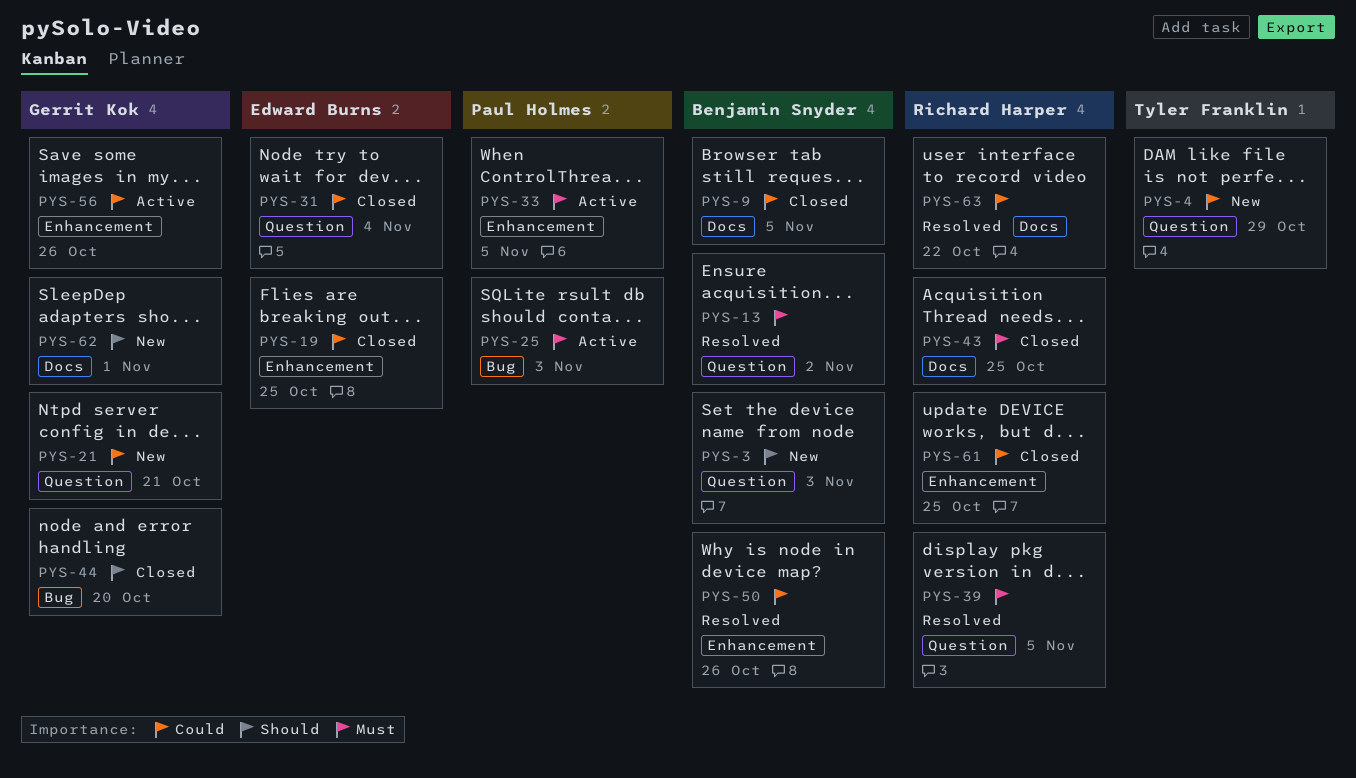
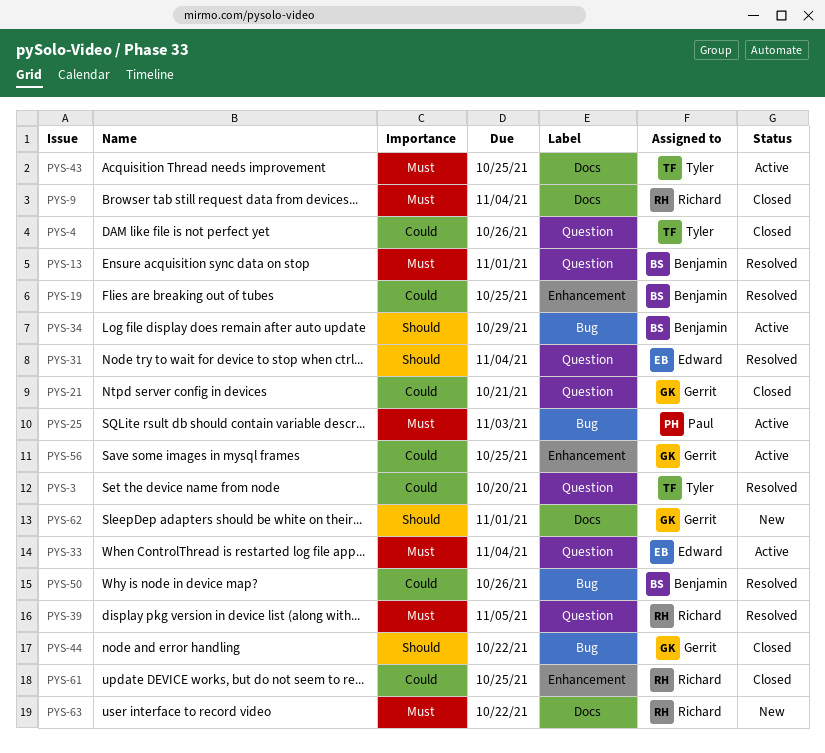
PYS-3, status: New -> Resolved
PYS-3, owner: Benjamin Snyder -> Tyler Franklin
PYS-3, priority: Should -> Could
PYS-3, due: Nov 3 -> Oct 20
PYS-4, status: New -> Closed
PYS-4, due: Oct 29 -> Oct 26
PYS-9, owner: Benjamin Snyder -> Richard Harper
PYS-9, priority: Could -> Must
PYS-9, due: Nov 5 -> Nov 4
PYS-13, due: Nov 2 -> Nov 1
PYS-19, status: Closed -> Resolved
PYS-19, owner: Edward Burns -> Benjamin Snyder
PYS-21, status: New -> Closed
PYS-31, status: Closed -> Resolved
PYS-31, priority: Could -> Should
PYS-33, owner: Paul Holmes -> Edward Burns
PYS-33, label: Enhancement -> Question
PYS-33, due: Nov 5 -> Nov 4
PYS-34: none -> present
PYS-43, status: Closed -> Active
PYS-43, owner: Richard Harper -> Tyler Franklin
PYS-44, due: Oct 20 -> Oct 22
PYS-50, label: Enhancement -> Bug
PYS-56, due: Oct 26 -> Oct 25
PYS-63, status: Resolved -> New
PYS-63, priority: Could -> Must

